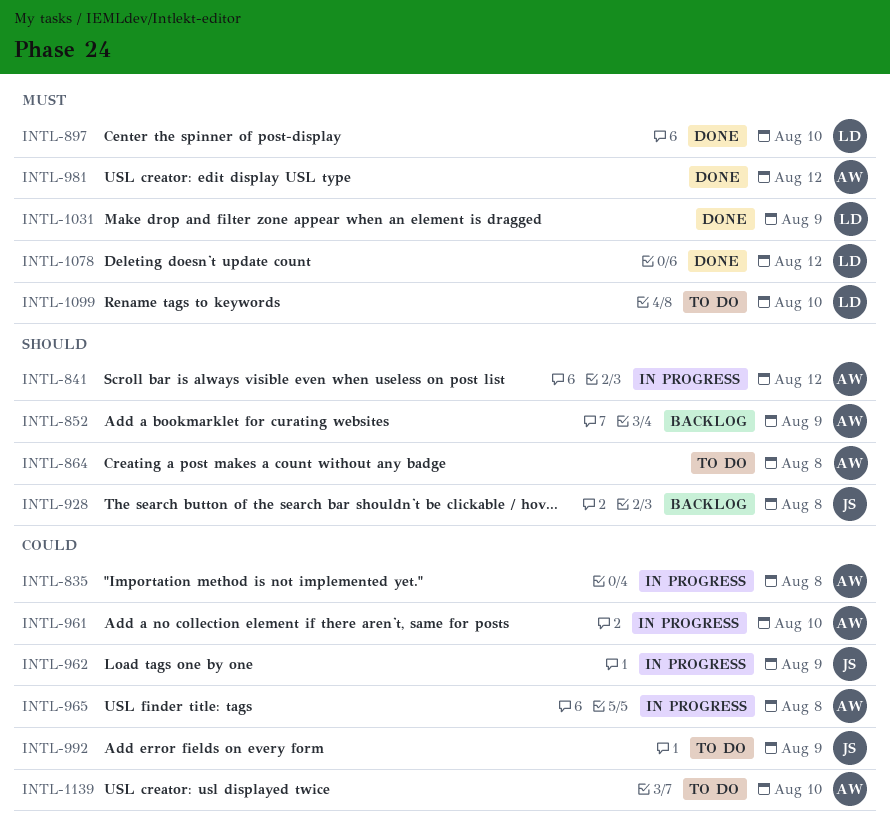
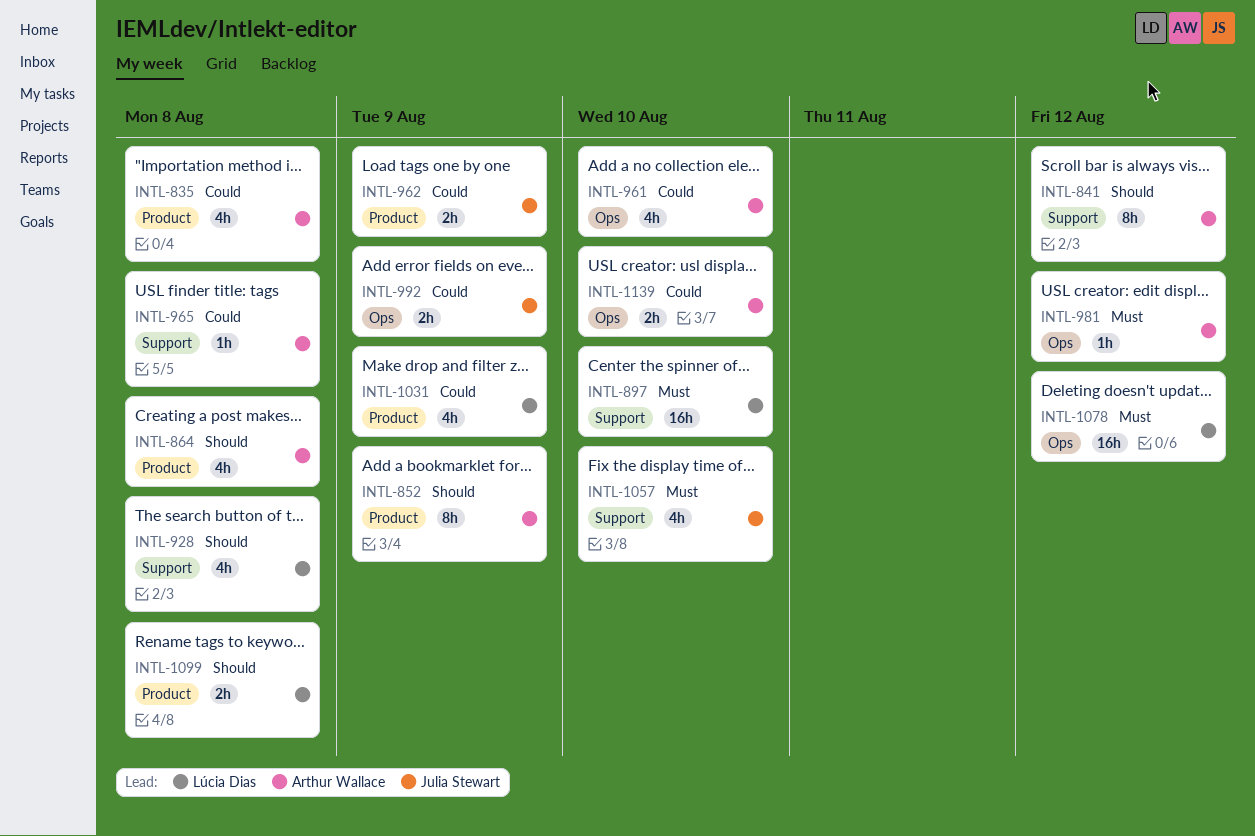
INTL-928, owner: Julia Stewart -> Lúcia Dias
INTL-1031, priority: Must -> Could
INTL-1057: none -> present
INTL-1099, priority: Must -> Should
INTL-1099, due: Aug 10 -> Aug 8

